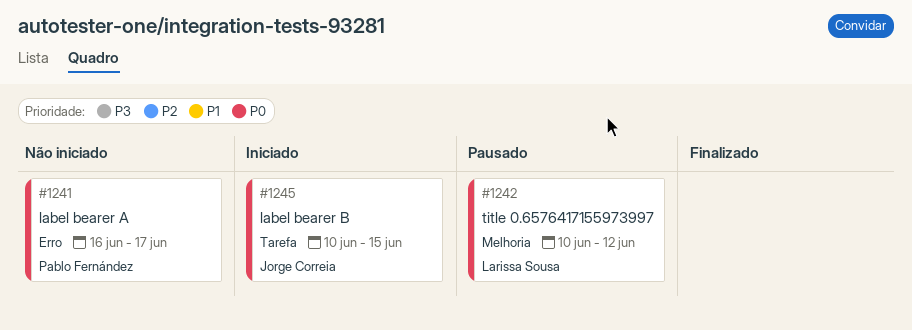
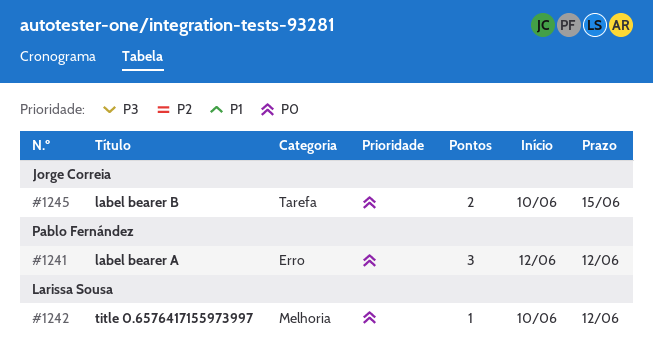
#1241, start: Jun 16 -> Jun 12
#1241, due: Jun 17 -> Jun 12

